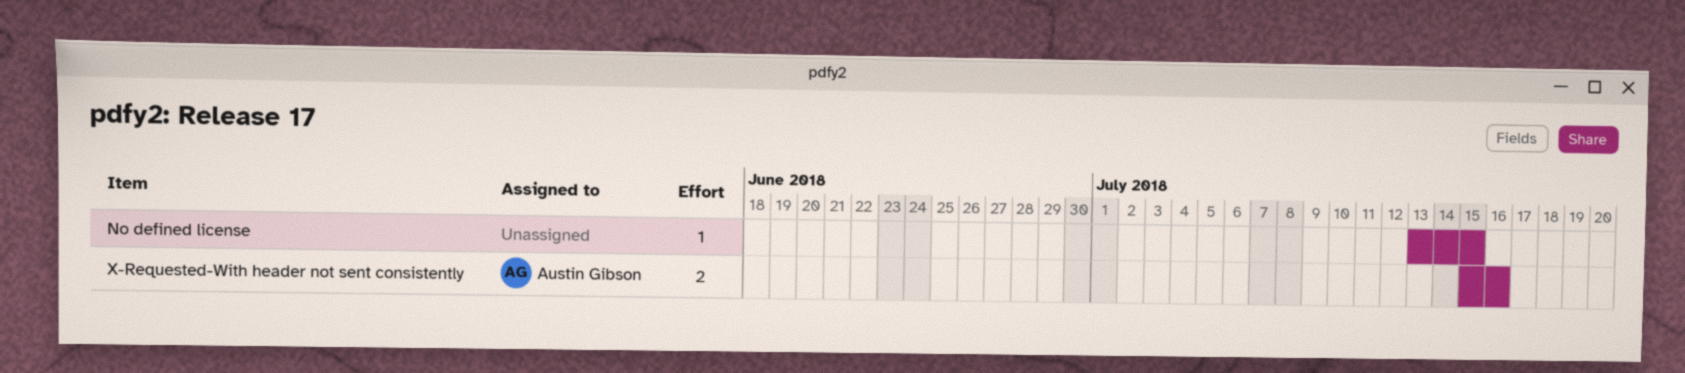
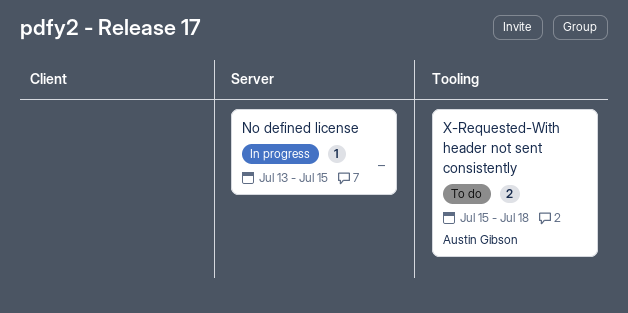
X-Requested-With header not sent consistently, due: Jul 16 -> Jul 18

